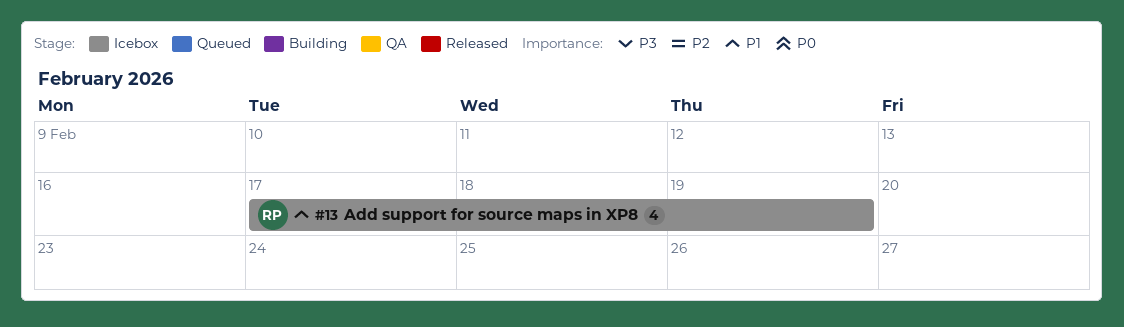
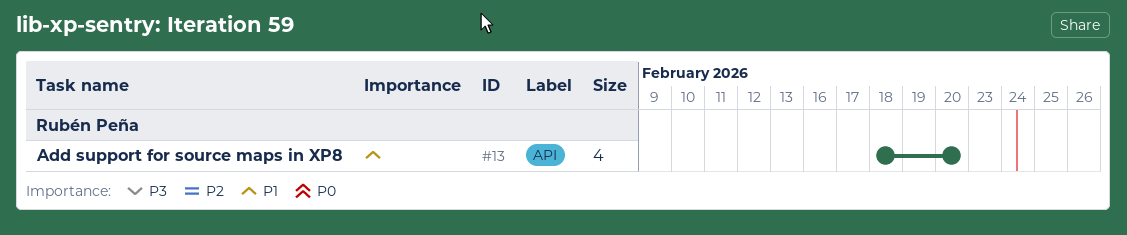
#13, start: Feb 17 -> Feb 18
#13, due: Feb 19 -> Feb 20

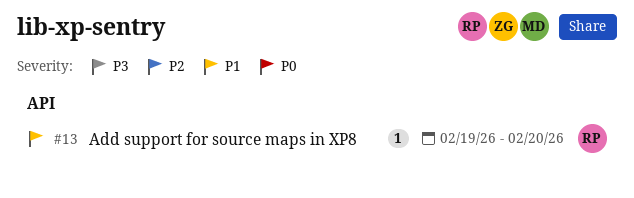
#13, estimate: 4 -> 1
#13, start: Feb 18 -> Feb 19

